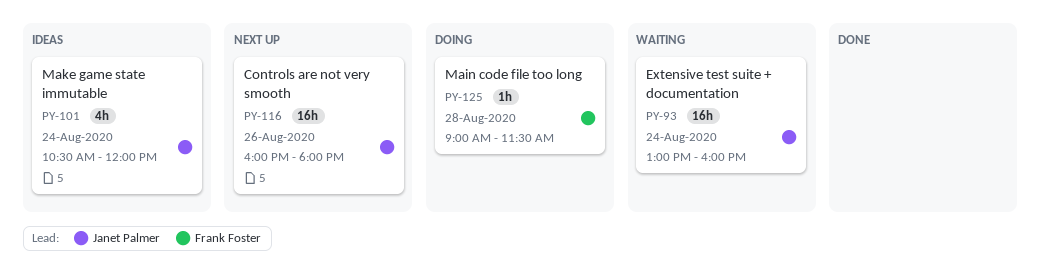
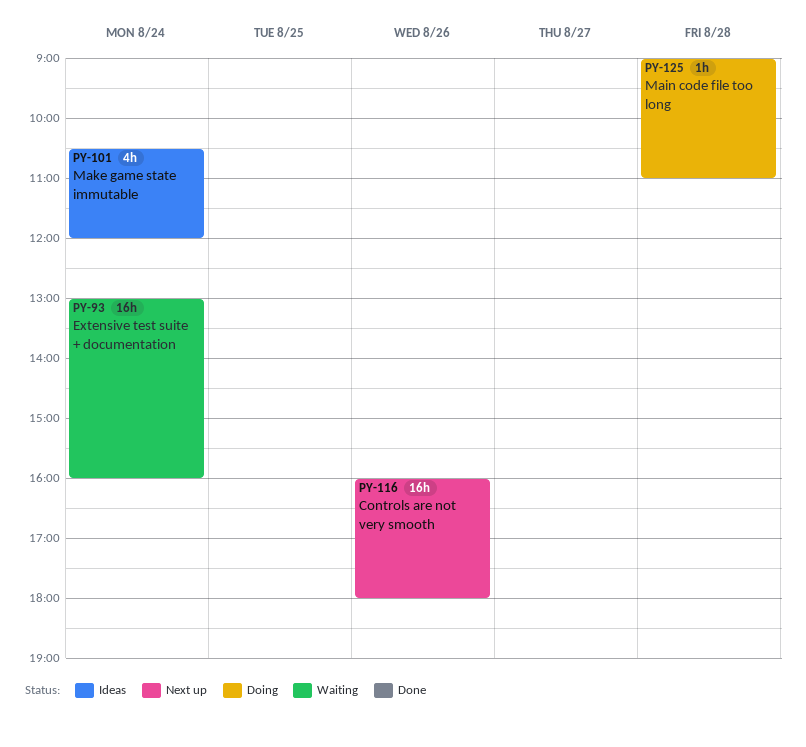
PY-125, ends: 11:30 -> 11:00

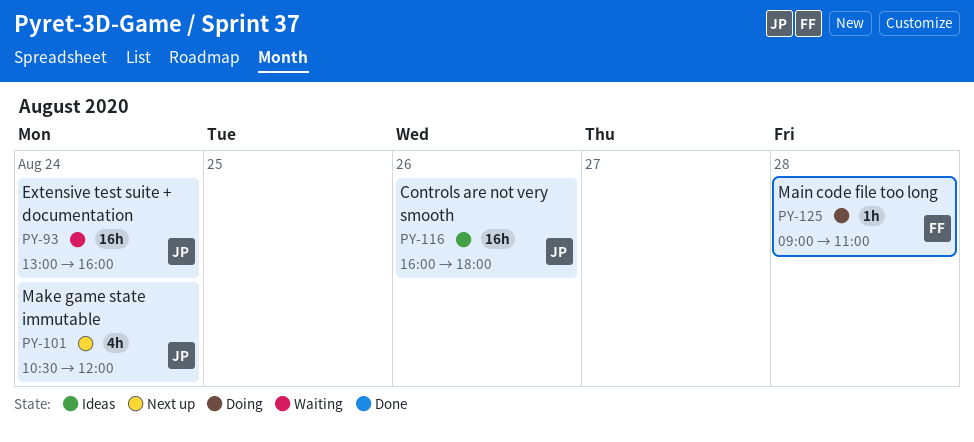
PY-101, status: Ideas -> Next up
PY-116, status: Next up -> Ideas

